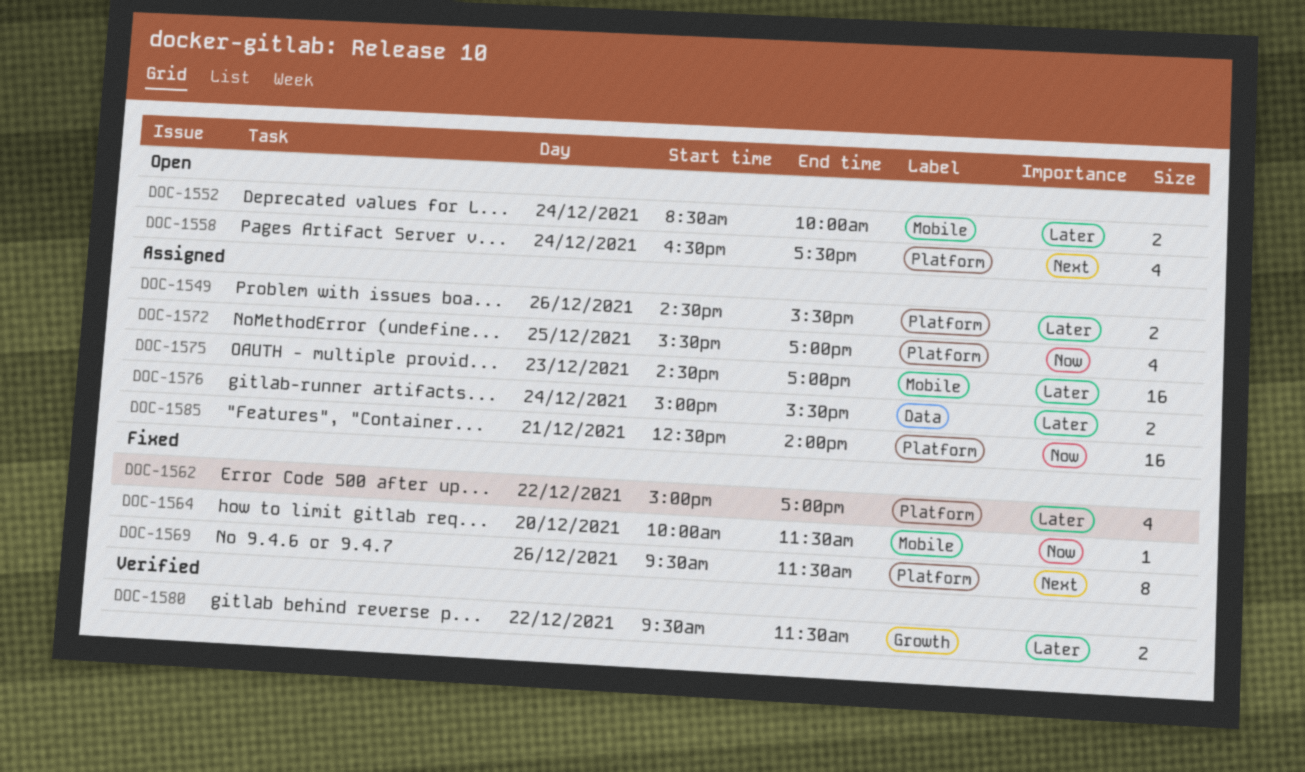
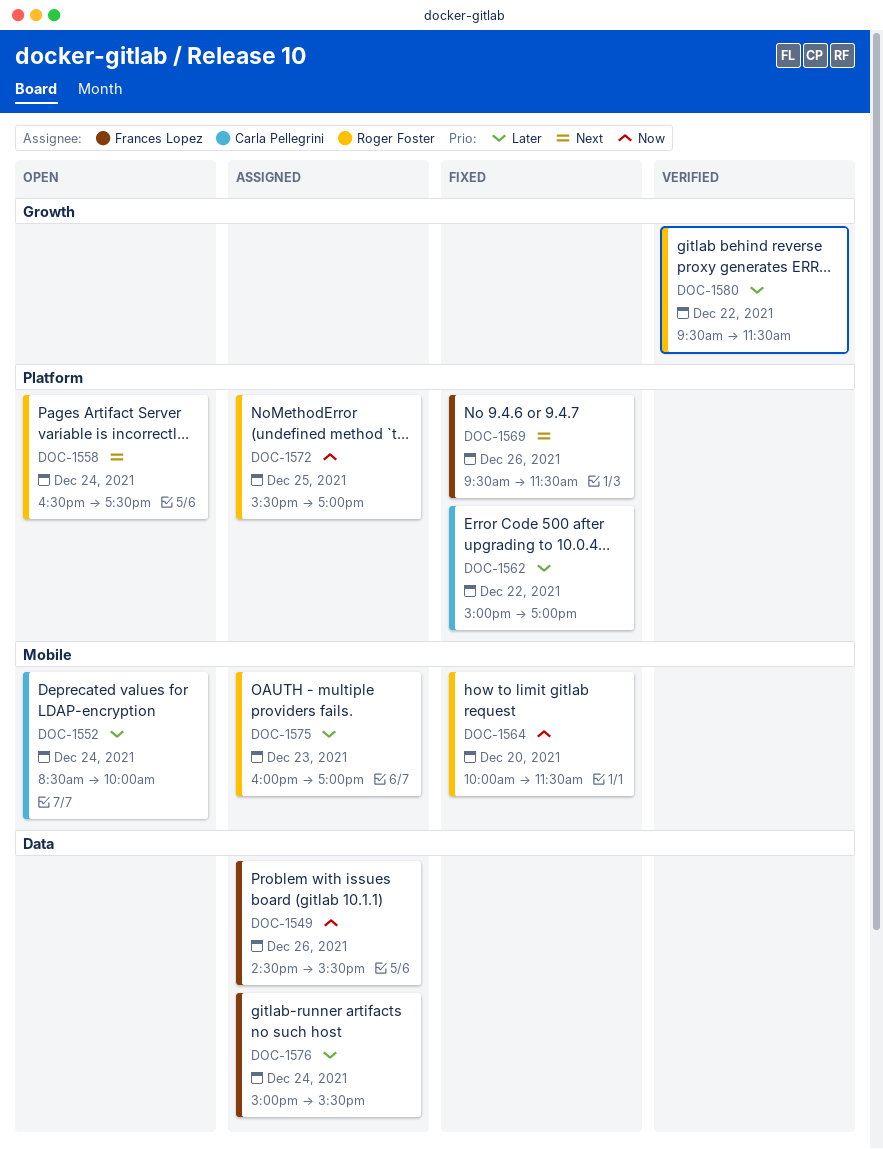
DOC-1549, priority: Later -> Now
DOC-1549, label: Platform -> Data
DOC-1575, begins: 14:30 -> 16:00
DOC-1585: present -> none

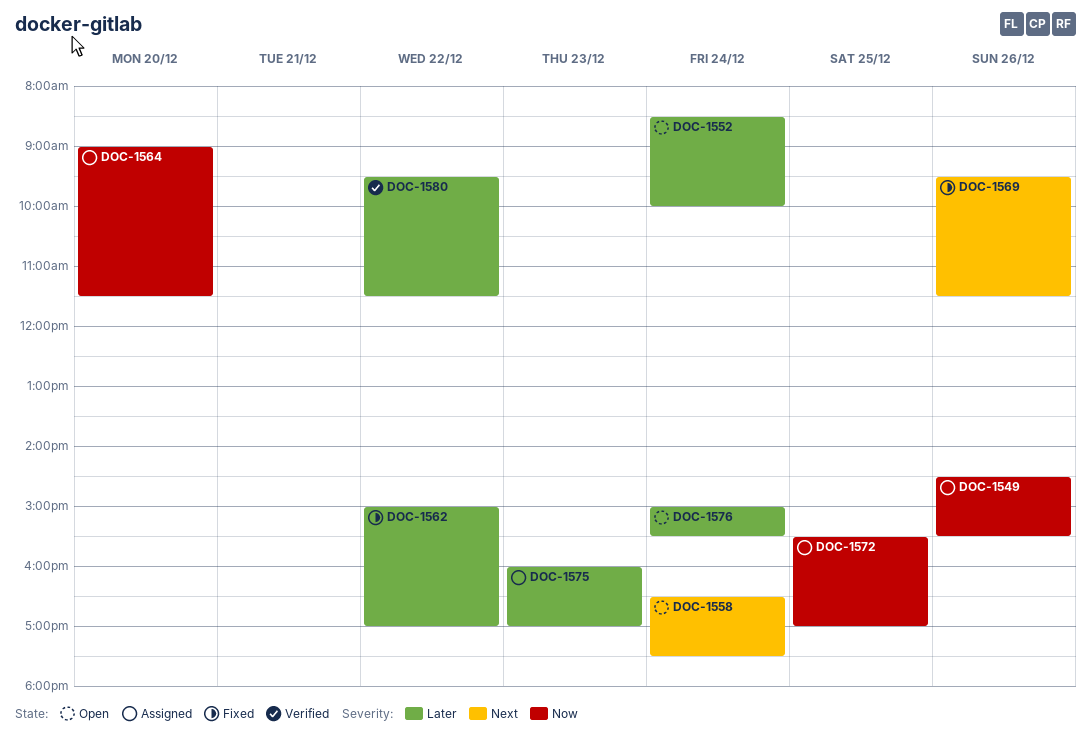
DOC-1564, status: Fixed -> Assigned
DOC-1564, begins: 10:00 -> 09:00
DOC-1576, status: Assigned -> Open

